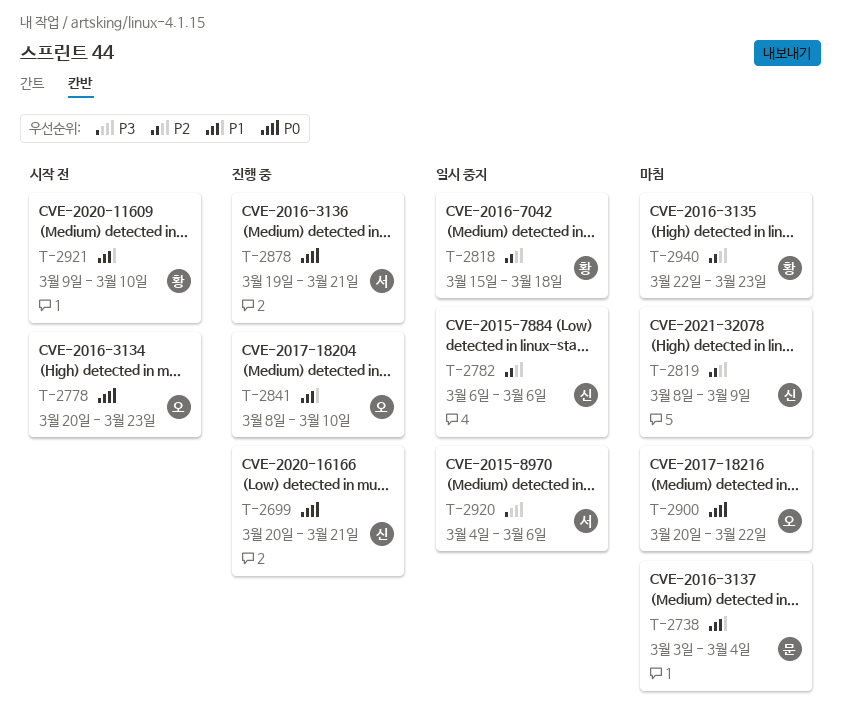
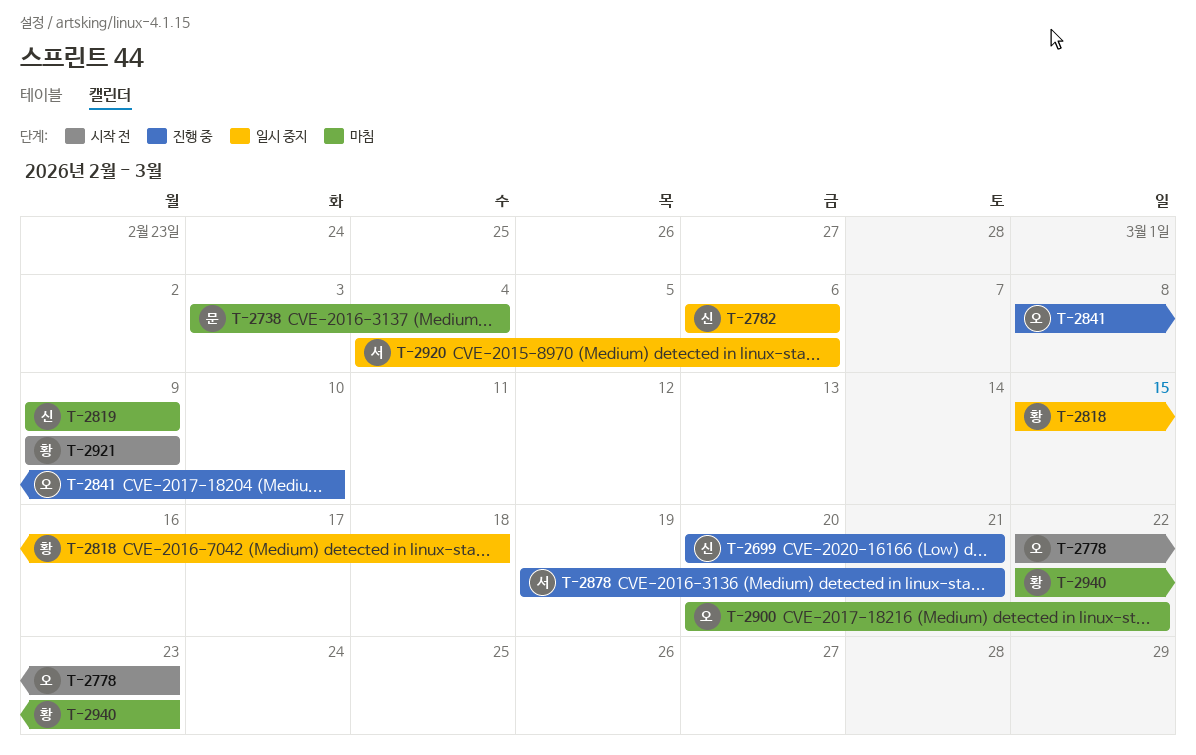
T-2778, start: Mar 20 -> Mar 22
T-2819, start: Mar 8 -> Mar 9
T-2921, due: Mar 10 -> Mar 9

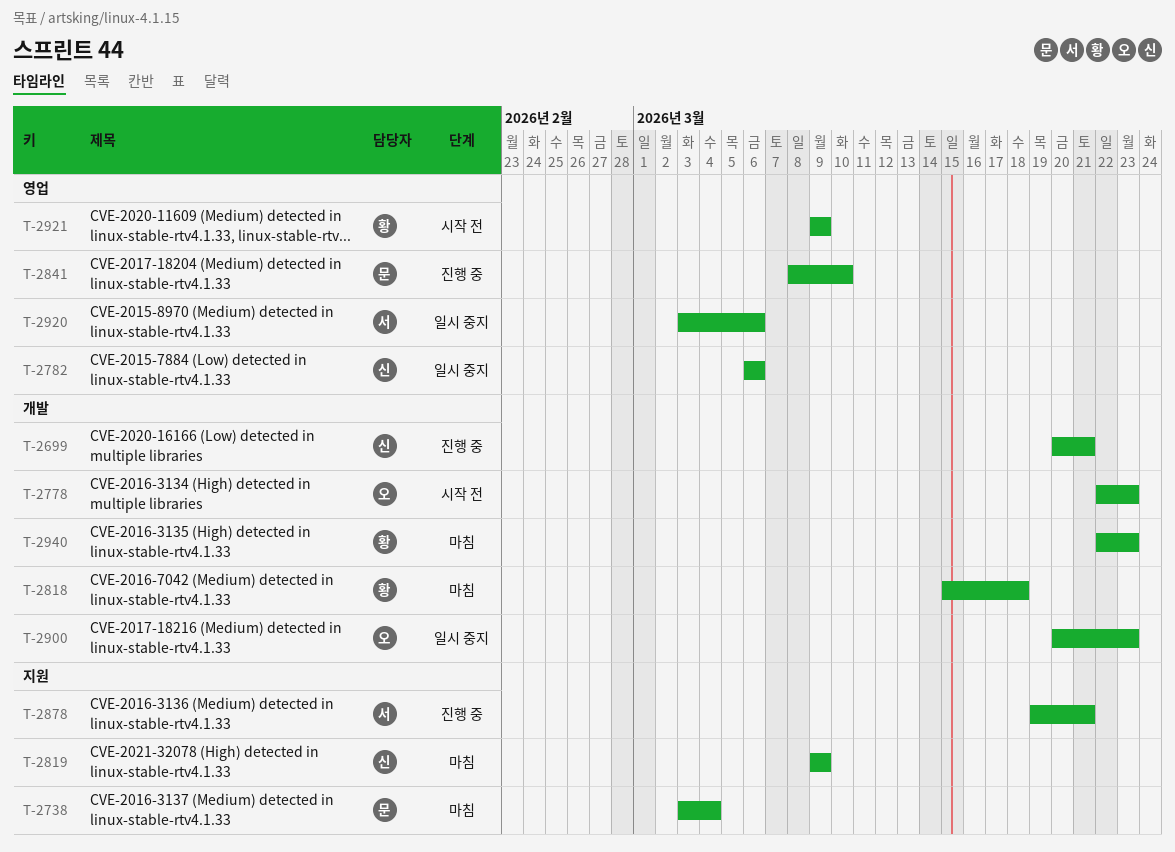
T-2818, status: 일시 중지 -> 마침
T-2841, owner: 오 -> 문
T-2900, status: 마침 -> 일시 중지
T-2900, due: Mar 22 -> Mar 23
T-2920, start: Mar 4 -> Mar 3

